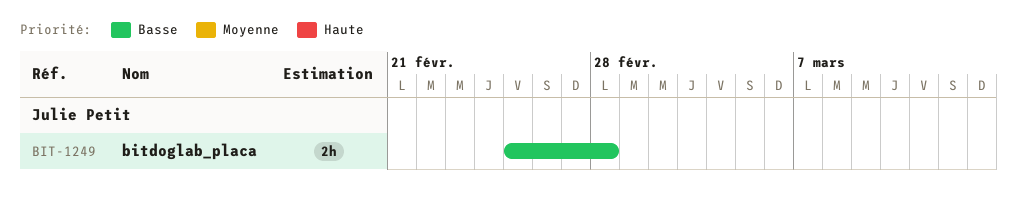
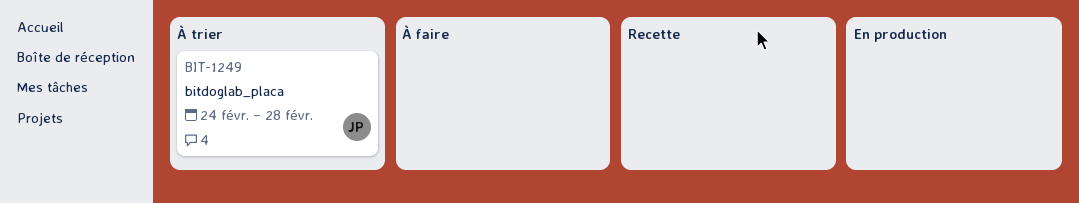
BIT-1249, start: Feb 25 -> Feb 24

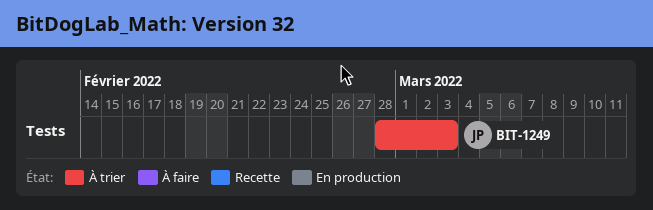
BIT-1249, start: Feb 24 -> Feb 28
BIT-1249, due: Feb 28 -> Mar 3

